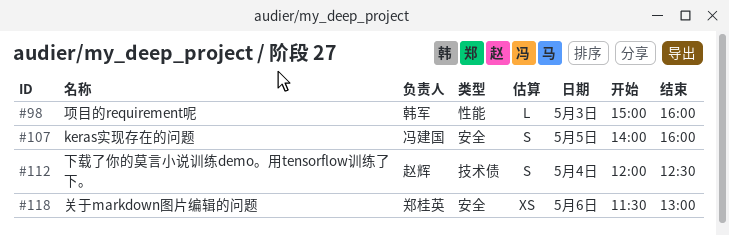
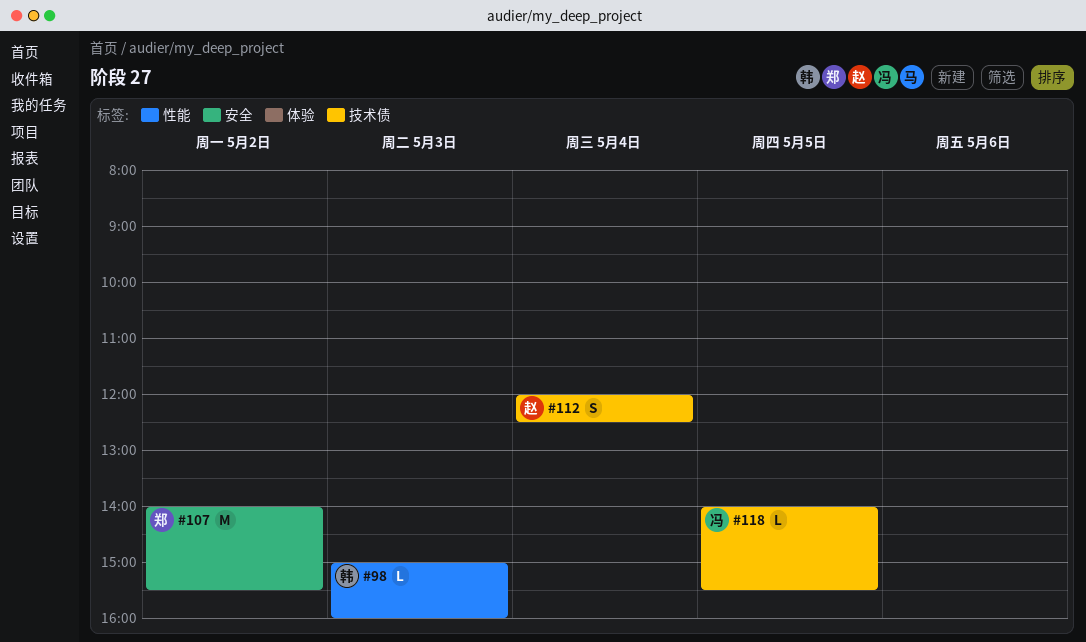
#107, owner: 冯建国 -> 郑桂英
#107, estimate: S -> M
#107, day: May 5 -> May 2
#107, ends: 16:00 -> 15:30
#118, owner: 郑桂英 -> 冯建国
#118, label: 安全 -> 技术债
#118, estimate: XS -> L
#118, day: May 6 -> May 5
#118, begins: 11:30 -> 14:00
#118, ends: 13:00 -> 15:30

